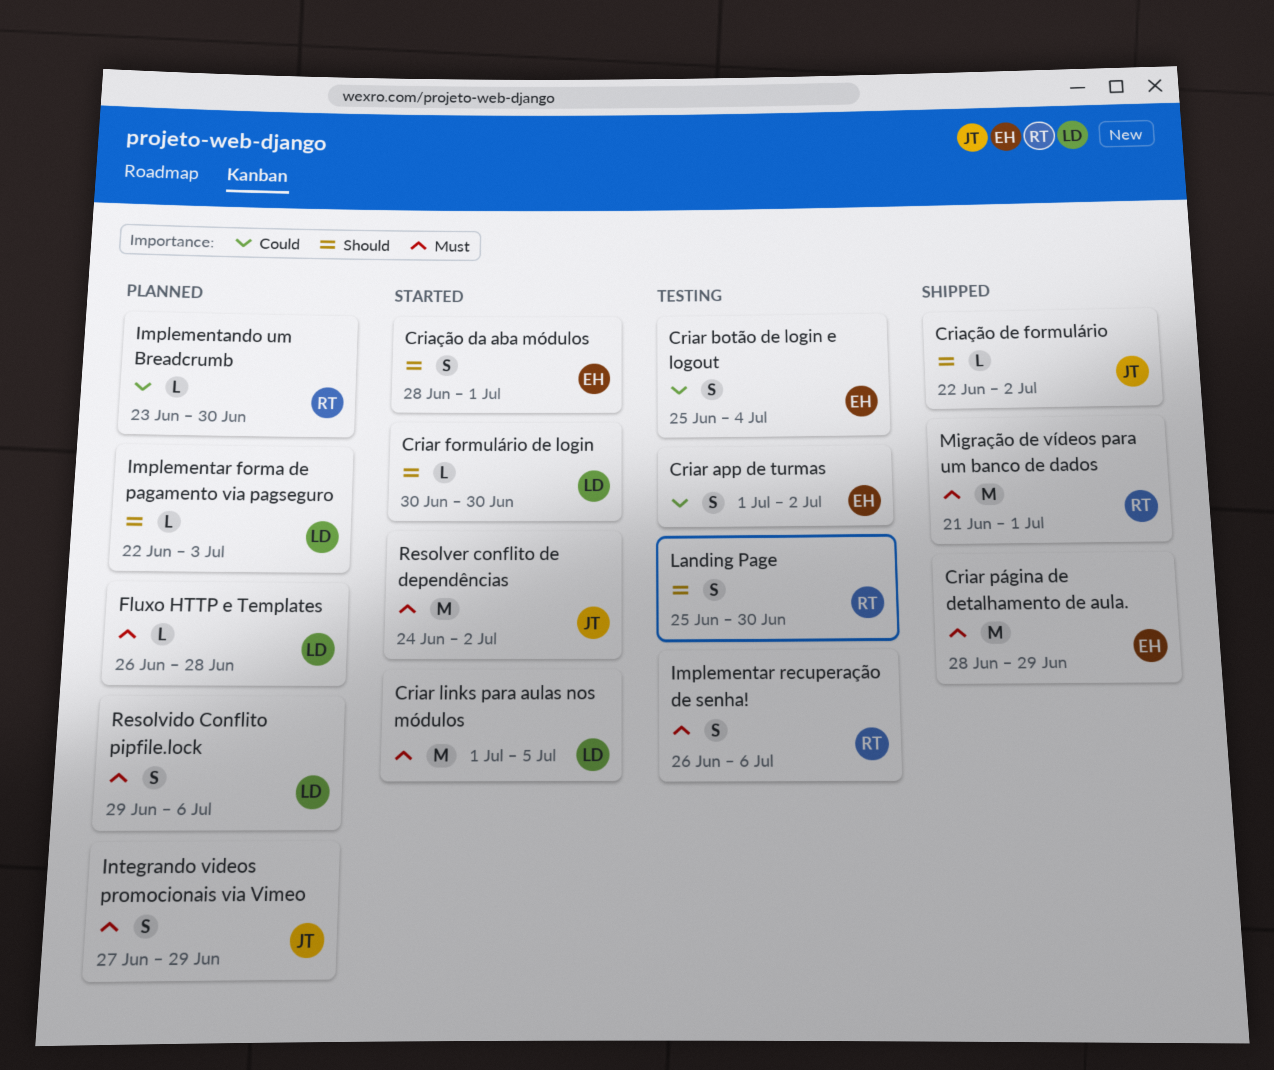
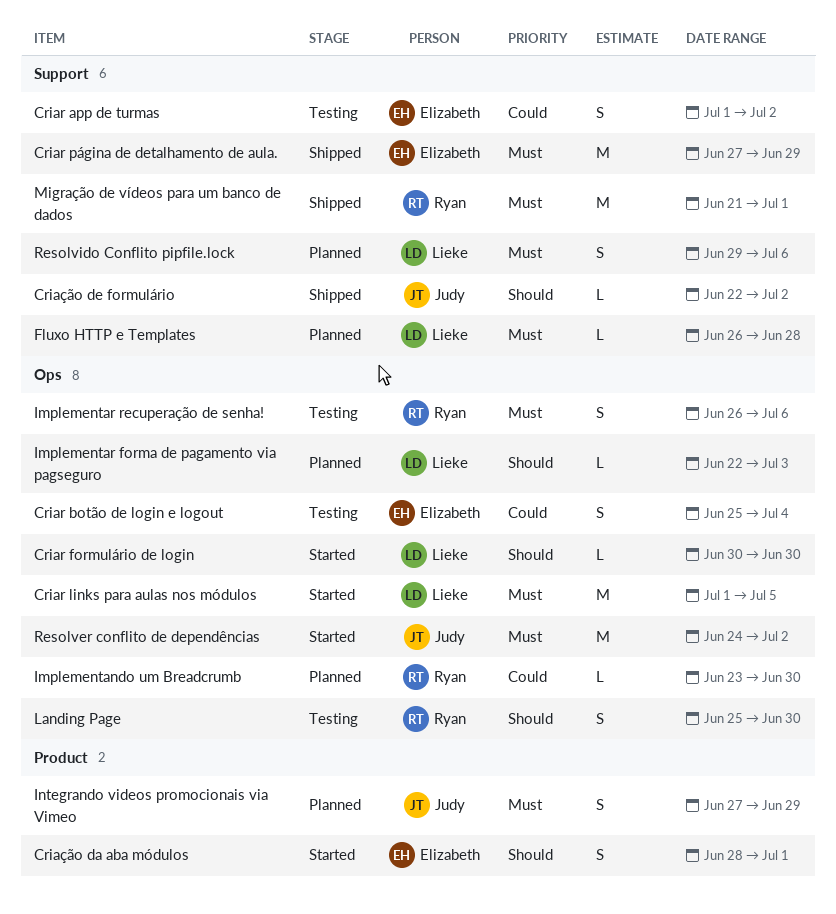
Criar página de detalhamento de aula., start: Jun 28 -> Jun 27

